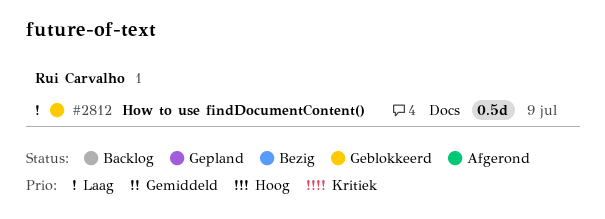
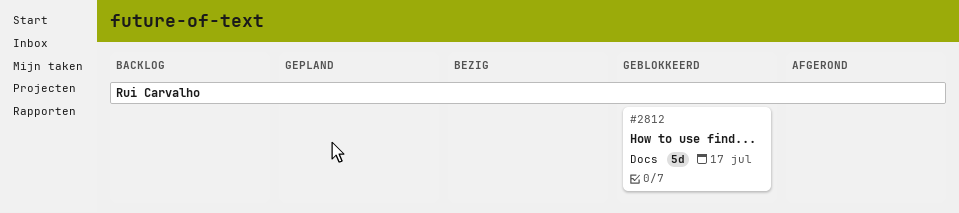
#2812, estimate: 0.5d -> 5d
#2812, due: Jul 9 -> Jul 17

